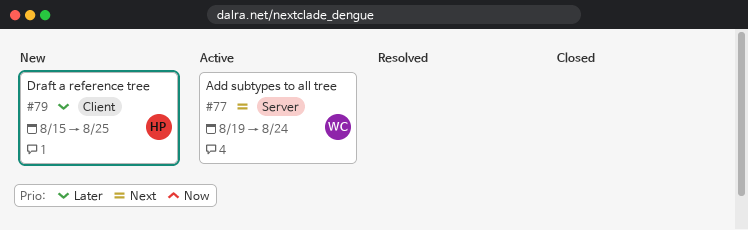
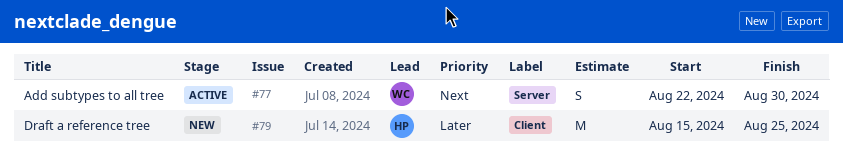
#77, start: Aug 19 -> Aug 22
#77, due: Aug 24 -> Aug 30

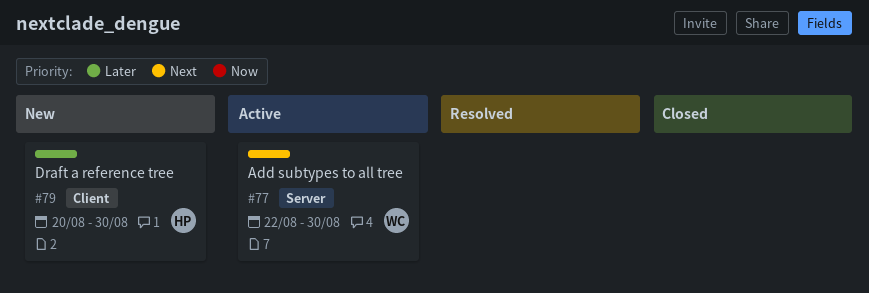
#79, start: Aug 15 -> Aug 20
#79, due: Aug 25 -> Aug 30

